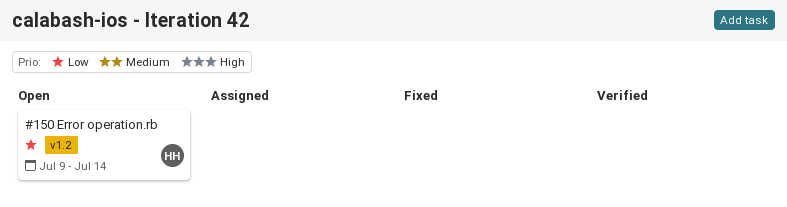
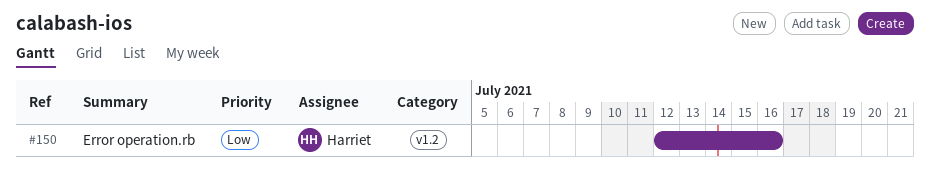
#150, start: Jul 9 -> Jul 12
#150, due: Jul 14 -> Jul 16

